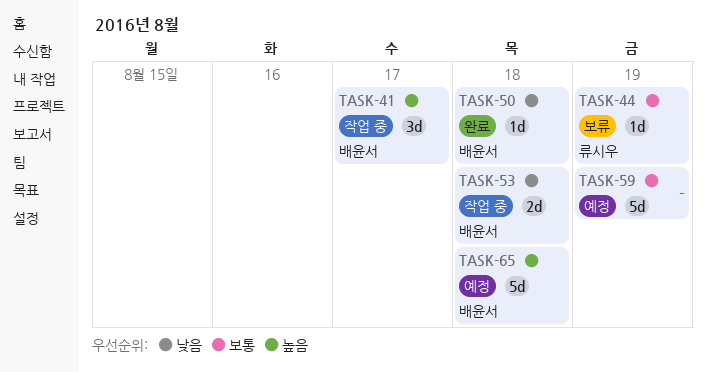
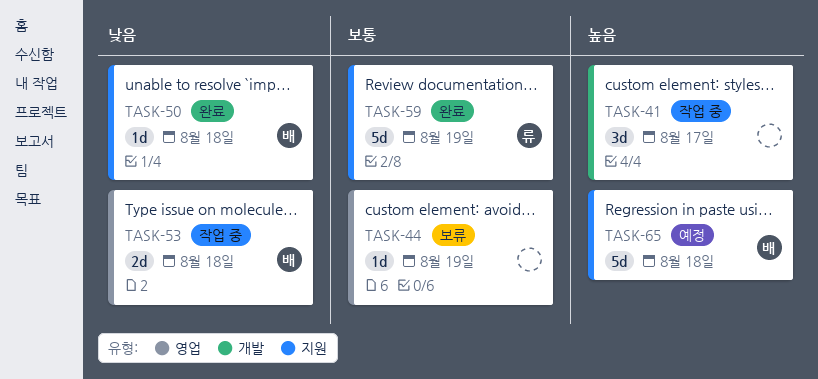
TASK-41, owner: 배윤서 -> none
TASK-44, owner: 류시우 -> none
TASK-59, status: 예정 -> 완료
TASK-59, owner: none -> 류시우

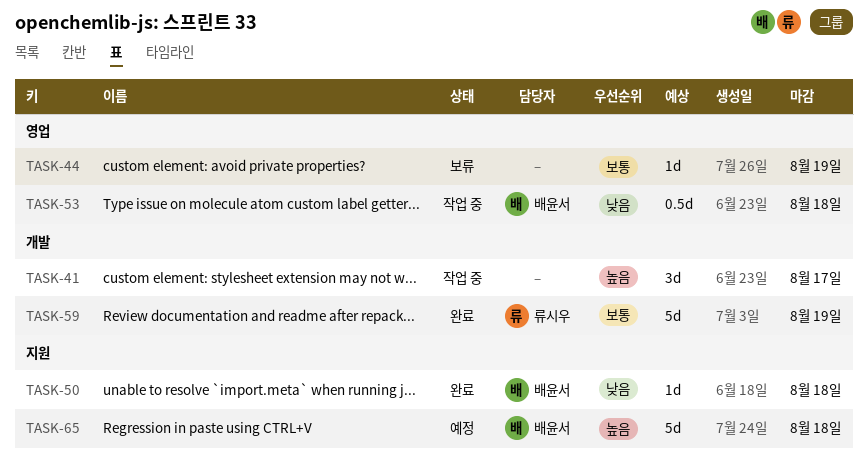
TASK-53, estimate: 2d -> 0.5d
TASK-59, label: 지원 -> 개발

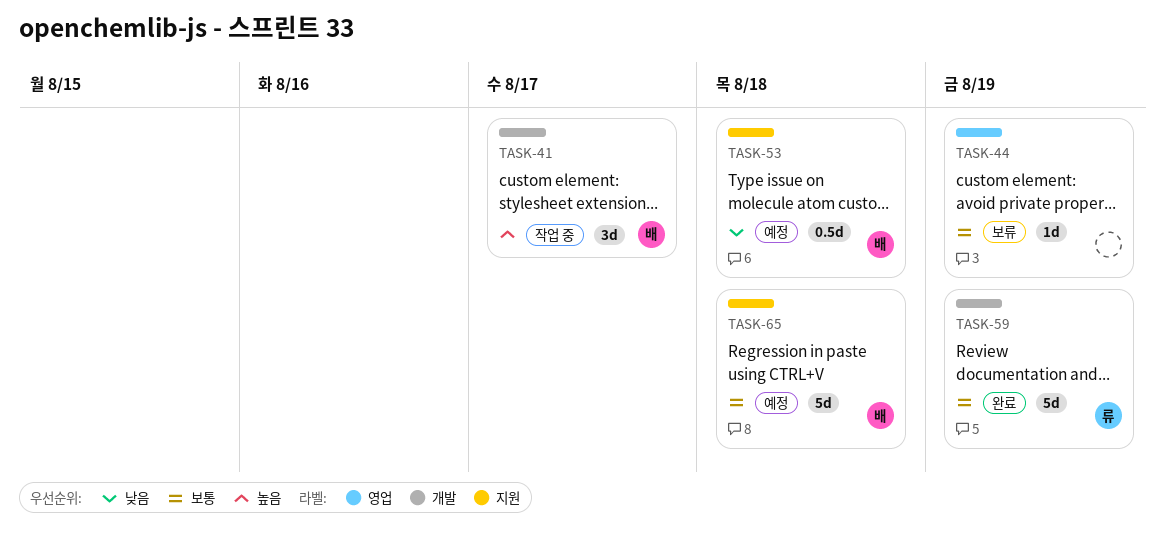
TASK-41, owner: none -> 배윤서
TASK-50: present -> none
TASK-53, status: 작업 중 -> 예정
TASK-53, label: 영업 -> 지원
TASK-65, priority: 높음 -> 보통

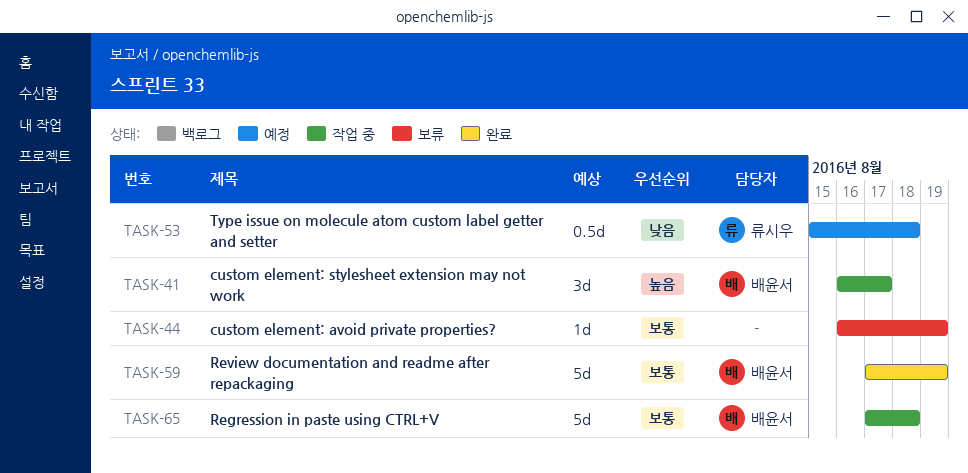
TASK-53, owner: 배윤서 -> 류시우
TASK-59, owner: 류시우 -> 배윤서
TASK-65, status: 예정 -> 작업 중

